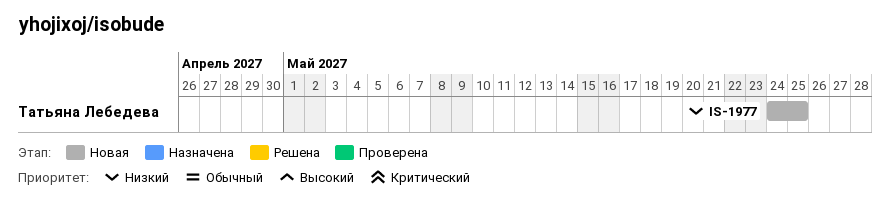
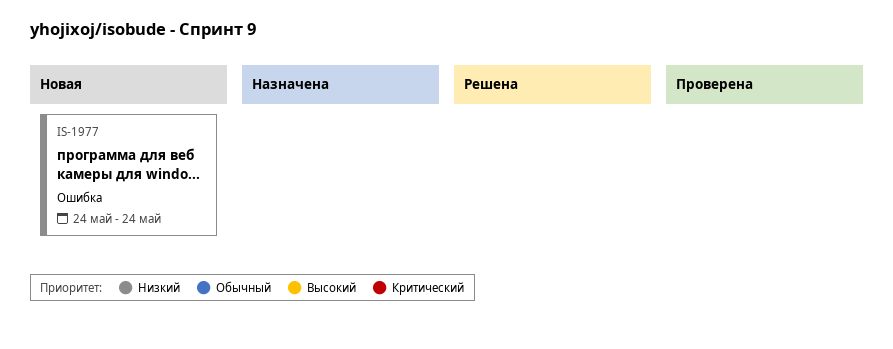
IS-1977, due: May 25 -> May 24

